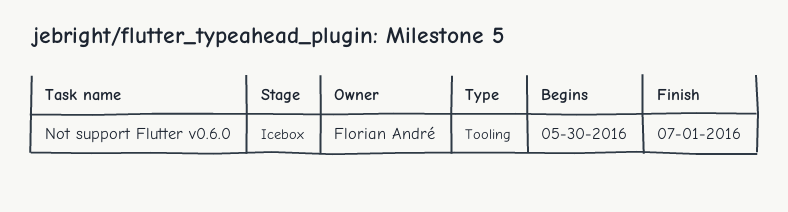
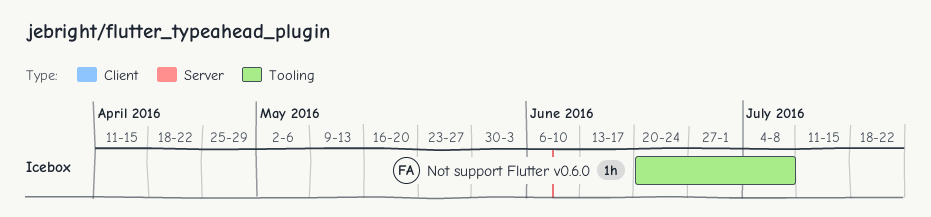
Not support Flutter v0.6.0, start: May 30 -> Jun 20
Not support Flutter v0.6.0, due: Jul 1 -> Jul 8

